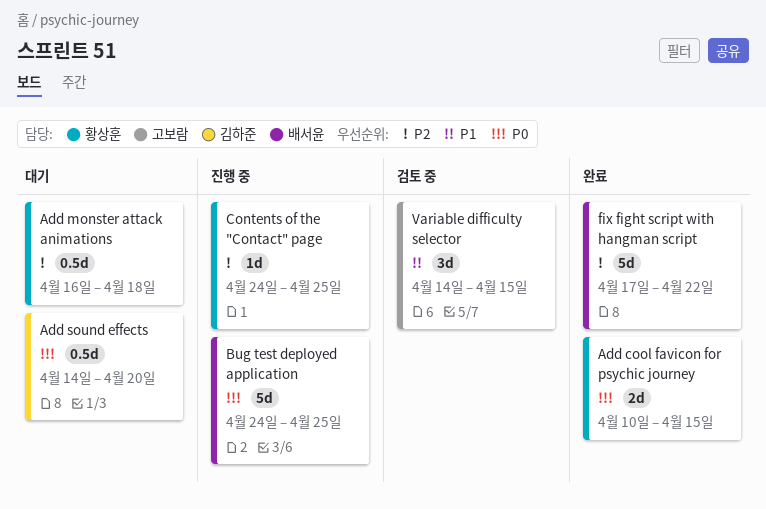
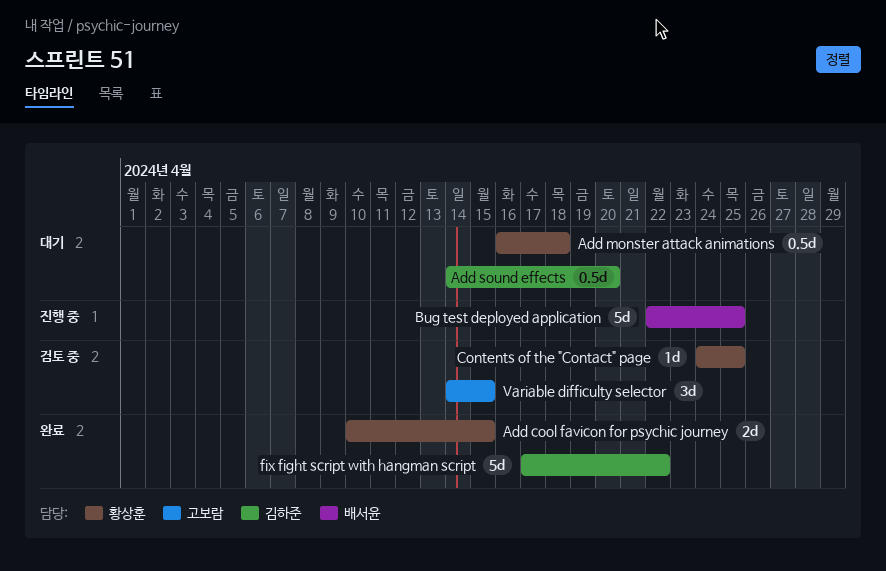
Bug test deployed application, start: Apr 24 -> Apr 22
Contents of the "Contact" page, status: 진행 중 -> 검토 중
fix fight script with hangman script, owner: 배서윤 -> 김하준

